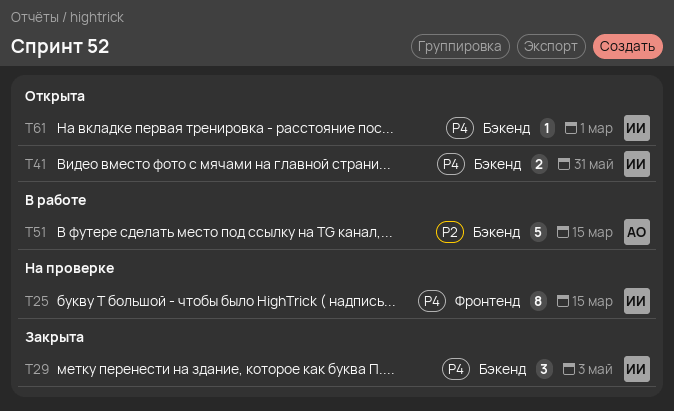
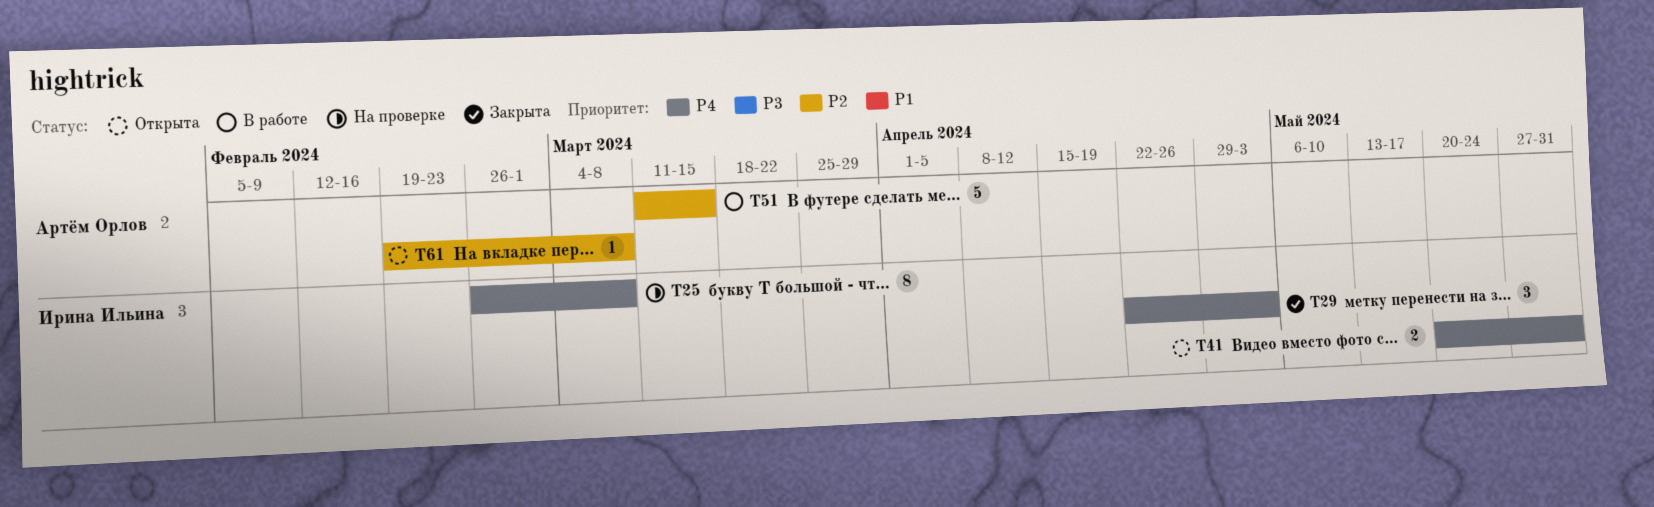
T25, due: Mar 15 -> Mar 8
T61, owner: Ирина Ильина -> Артём Орлов
T61, priority: P4 -> P2
T61, due: Mar 1 -> Mar 8

